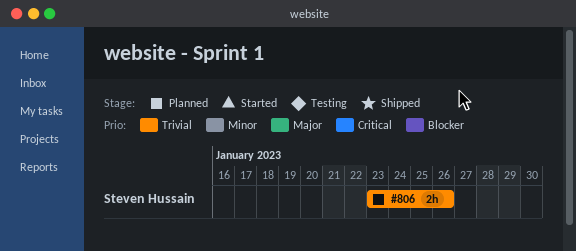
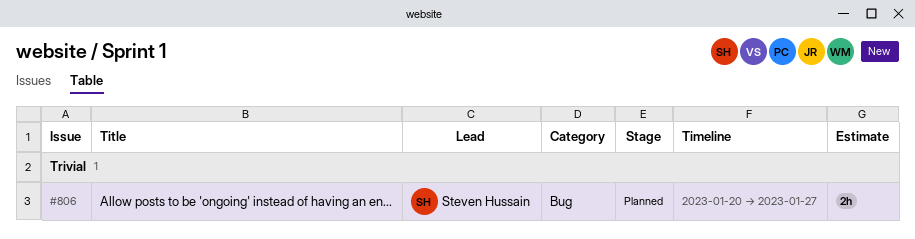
#806, start: Jan 23 -> Jan 20
#806, due: Jan 26 -> Jan 27

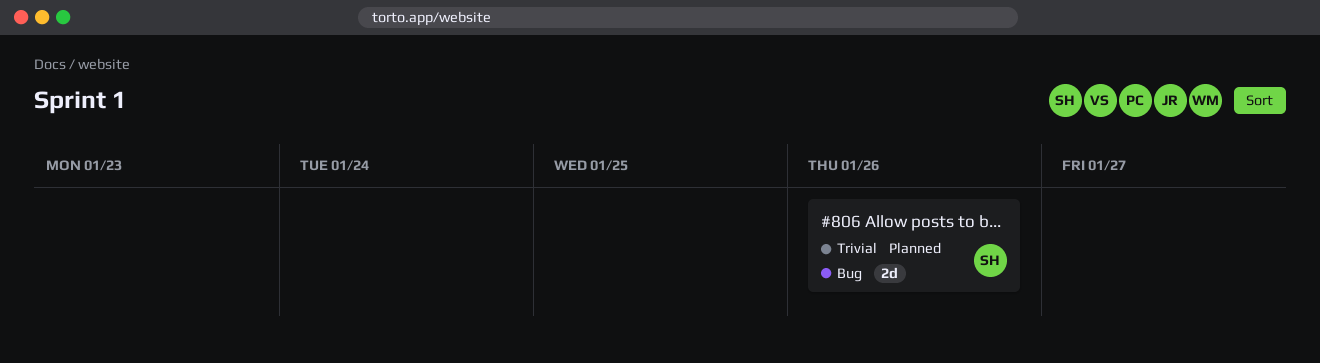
#806, estimate: 2h -> 2d
#806, due: Jan 27 -> Jan 26

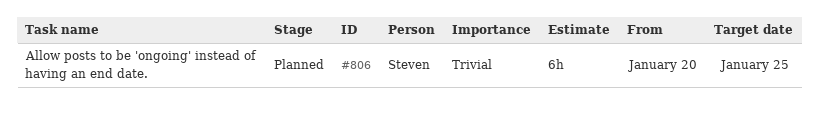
#806, estimate: 2d -> 6h
#806, due: Jan 26 -> Jan 25

